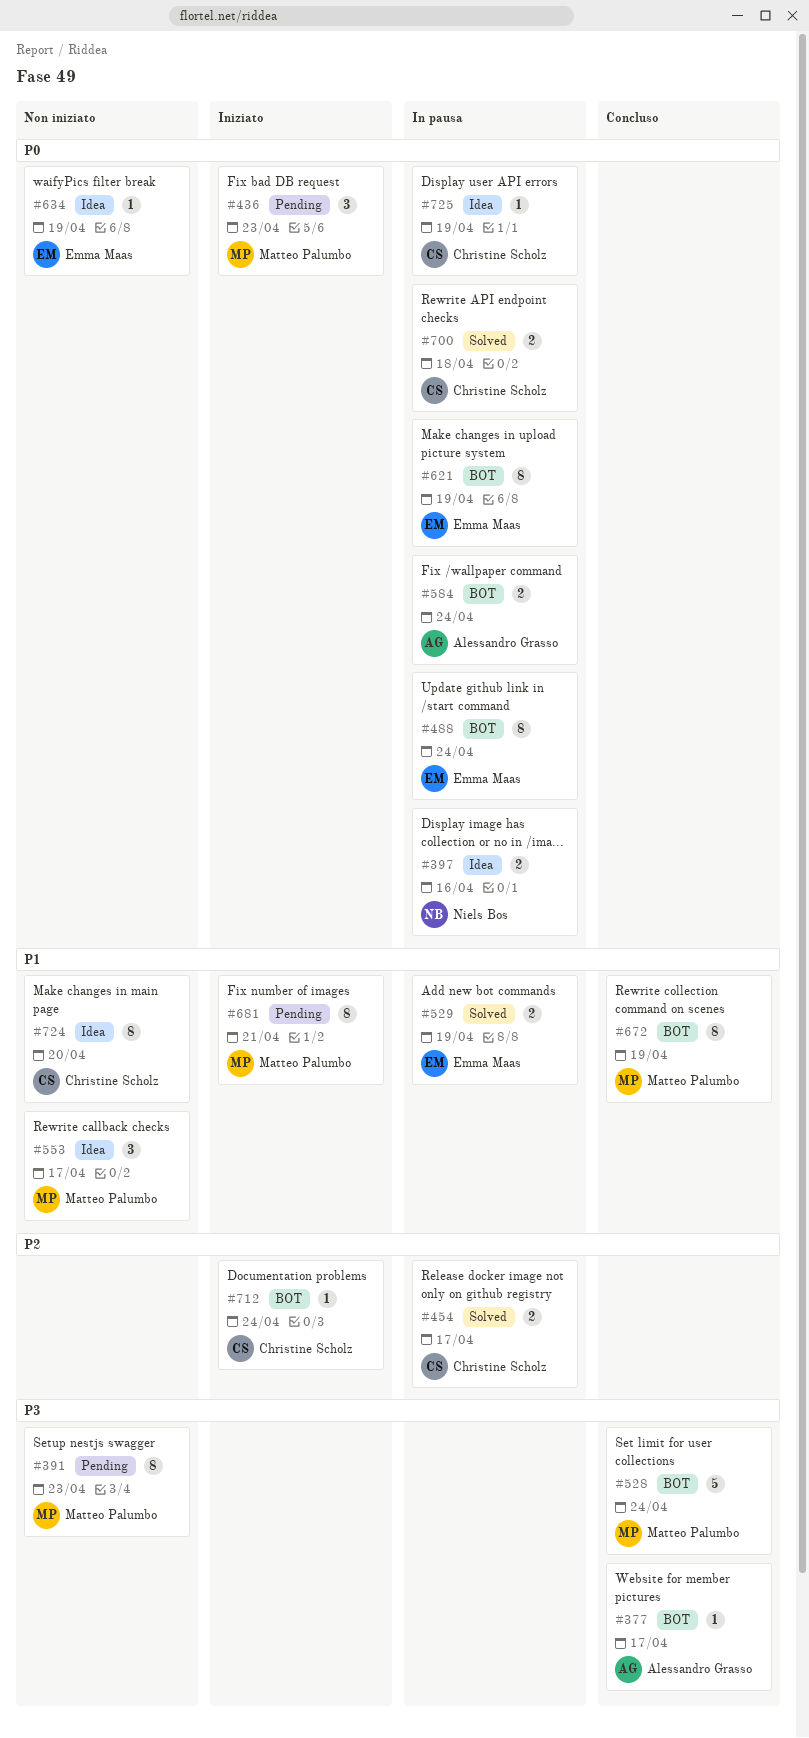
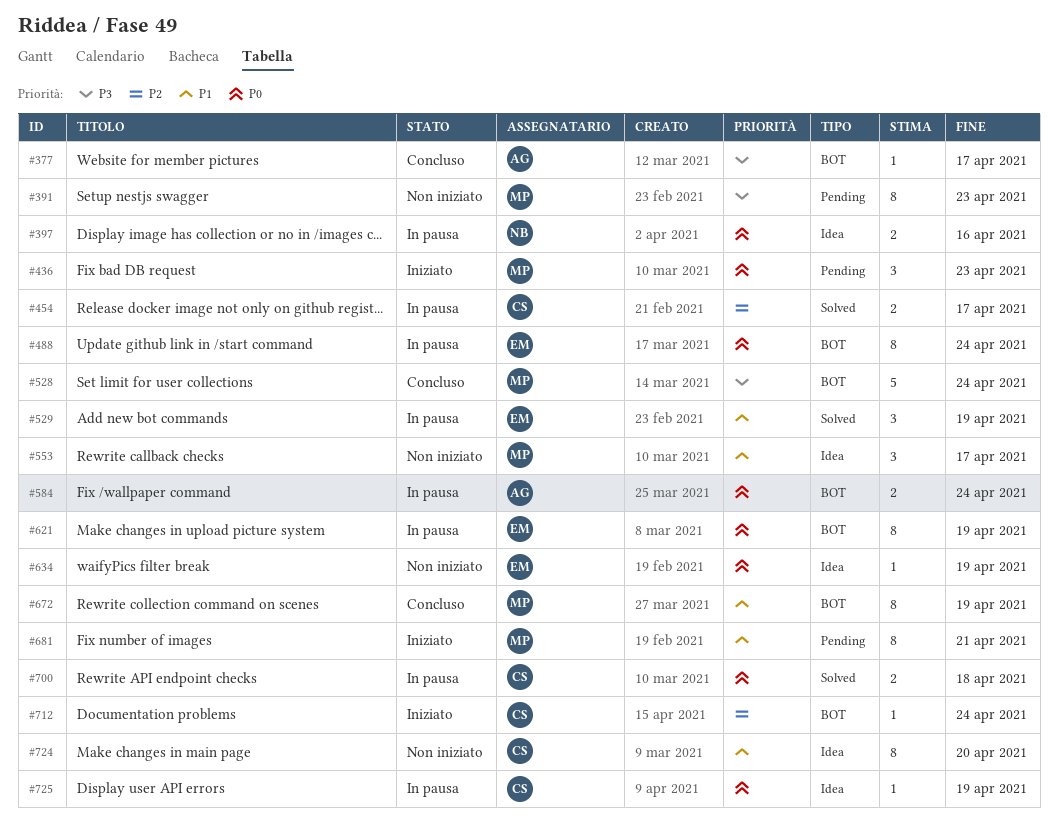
#529, estimate: 2 -> 3

